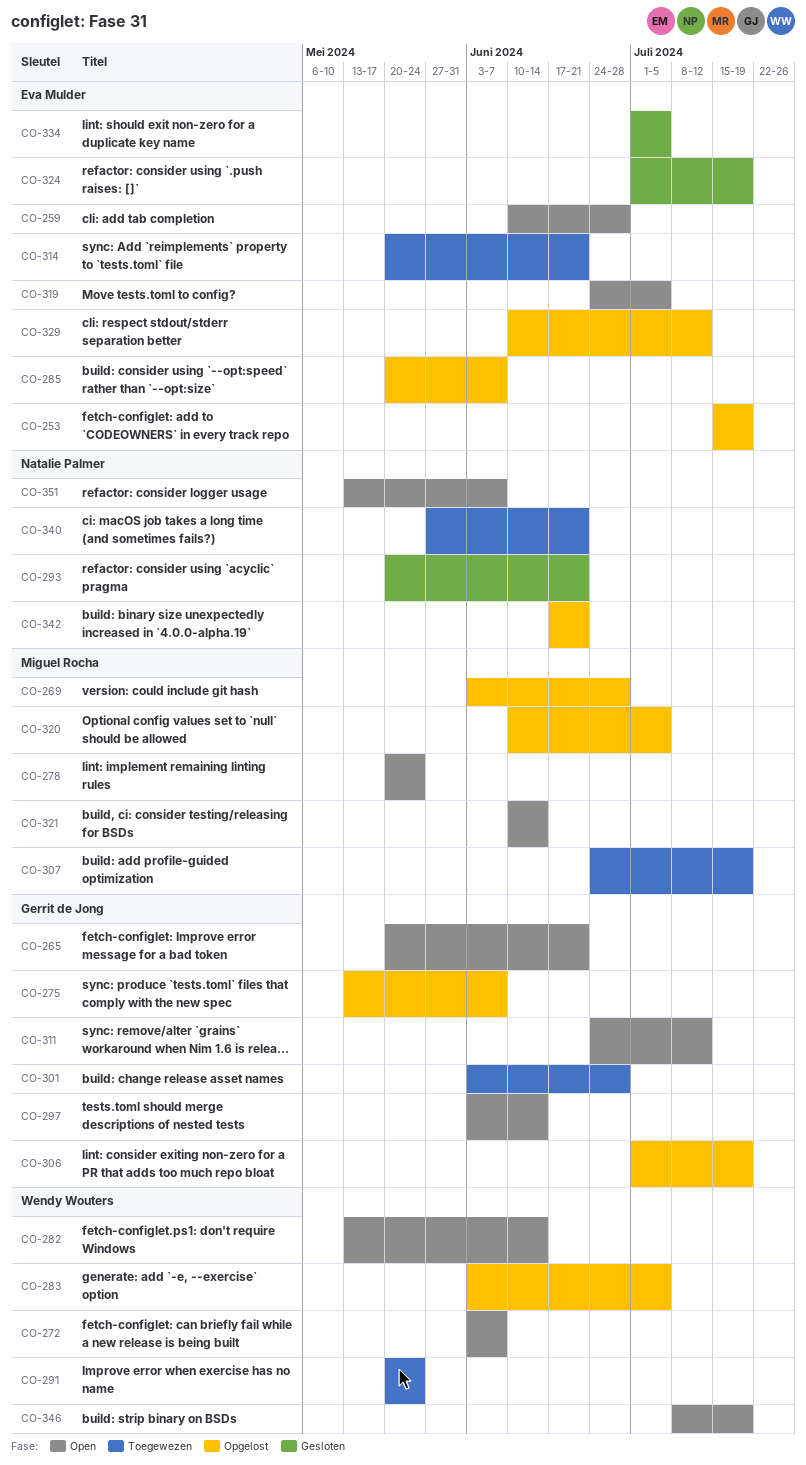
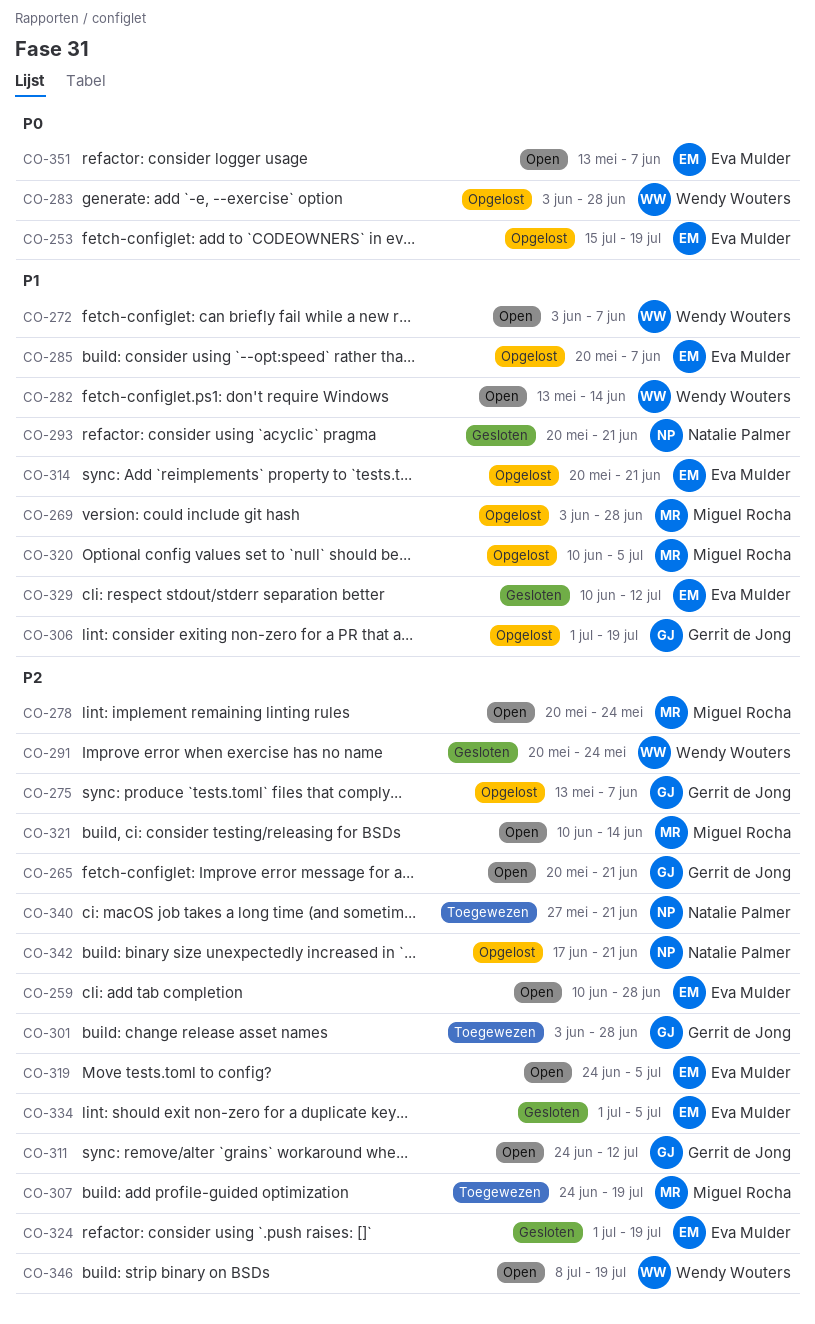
CO-283, due: Jul 5 -> Jun 28
CO-291, status: Toegewezen -> Gesloten
CO-297: present -> none
CO-314, status: Toegewezen -> Opgelost
CO-329, status: Opgelost -> Gesloten
CO-351, owner: Natalie Palmer -> Eva Mulder

